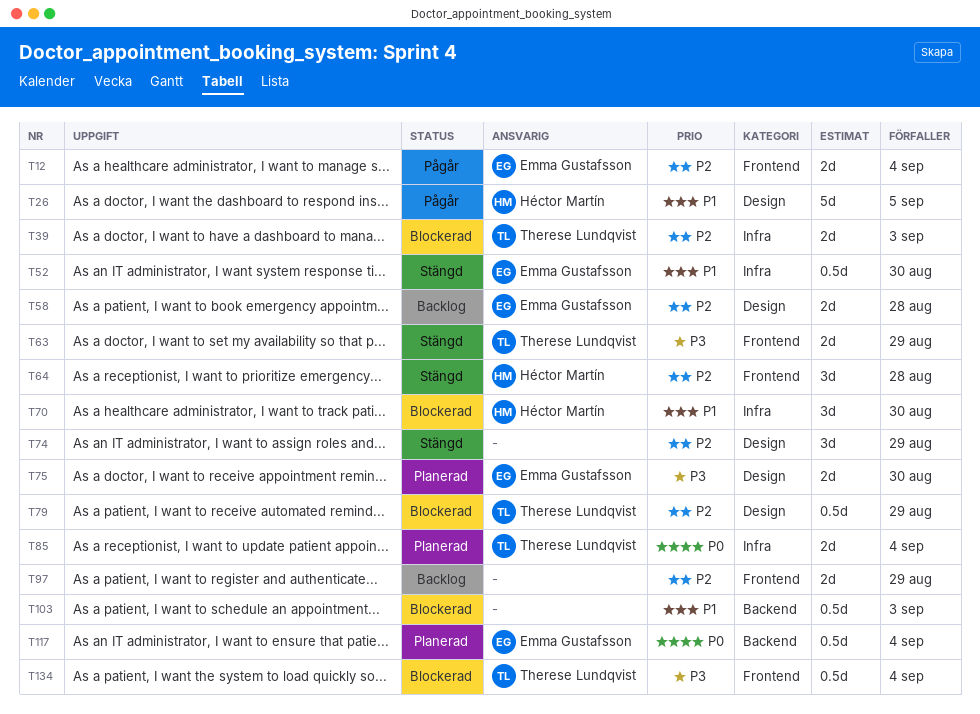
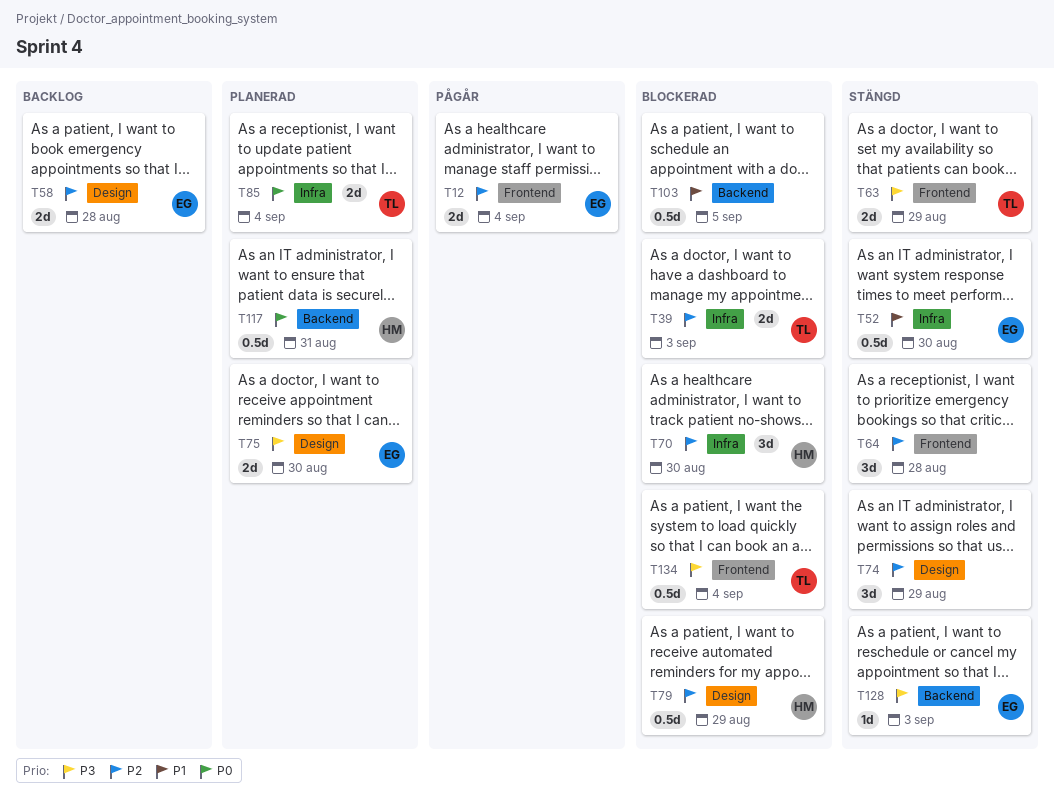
T26: present -> none
T64, owner: Héctor Martín -> none
T70, priority: P1 -> P2
T79, owner: Therese Lundqvist -> Héctor Martín
T97: present -> none
T103, due: Sep 3 -> Sep 5
T117, owner: Emma Gustafsson -> Héctor Martín
T117, due: Sep 4 -> Aug 31
T128: none -> present

